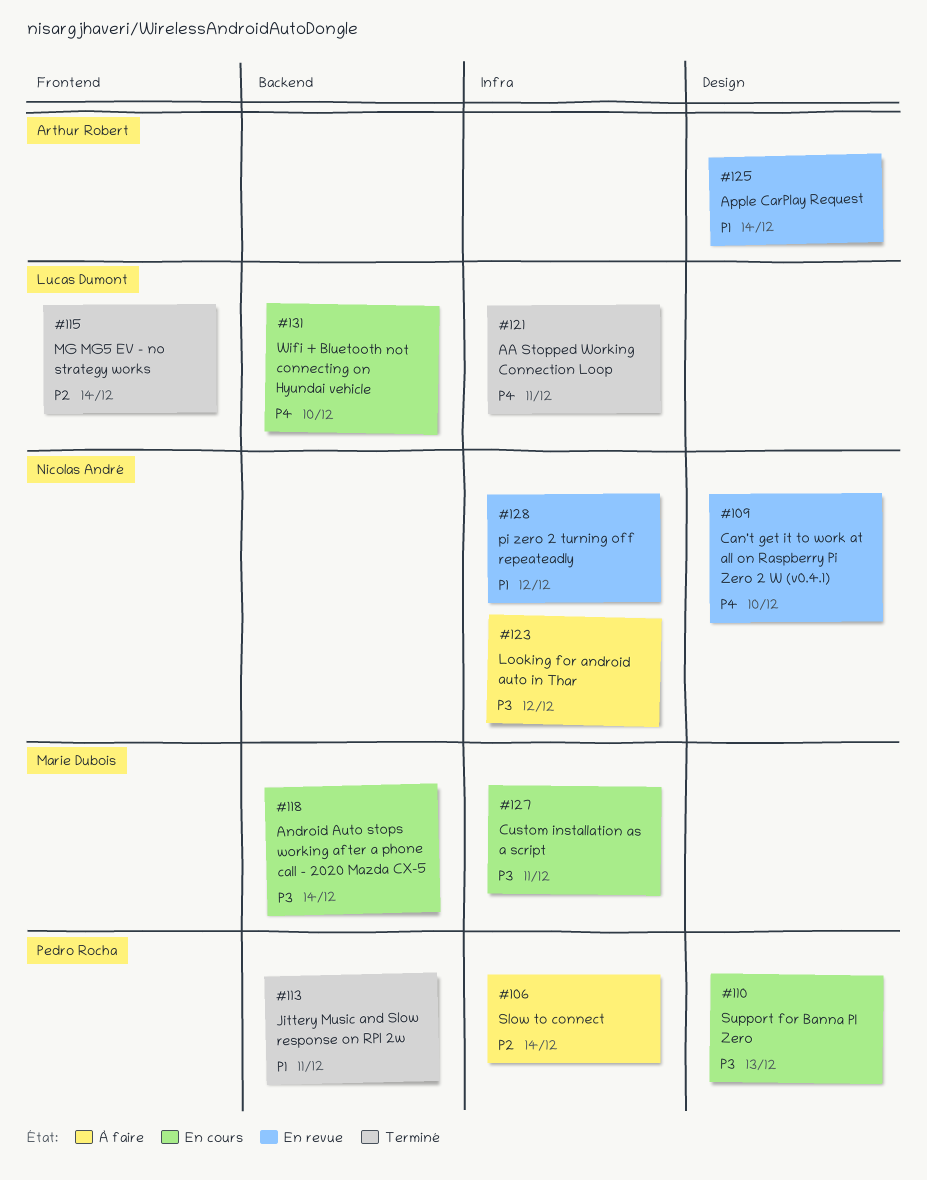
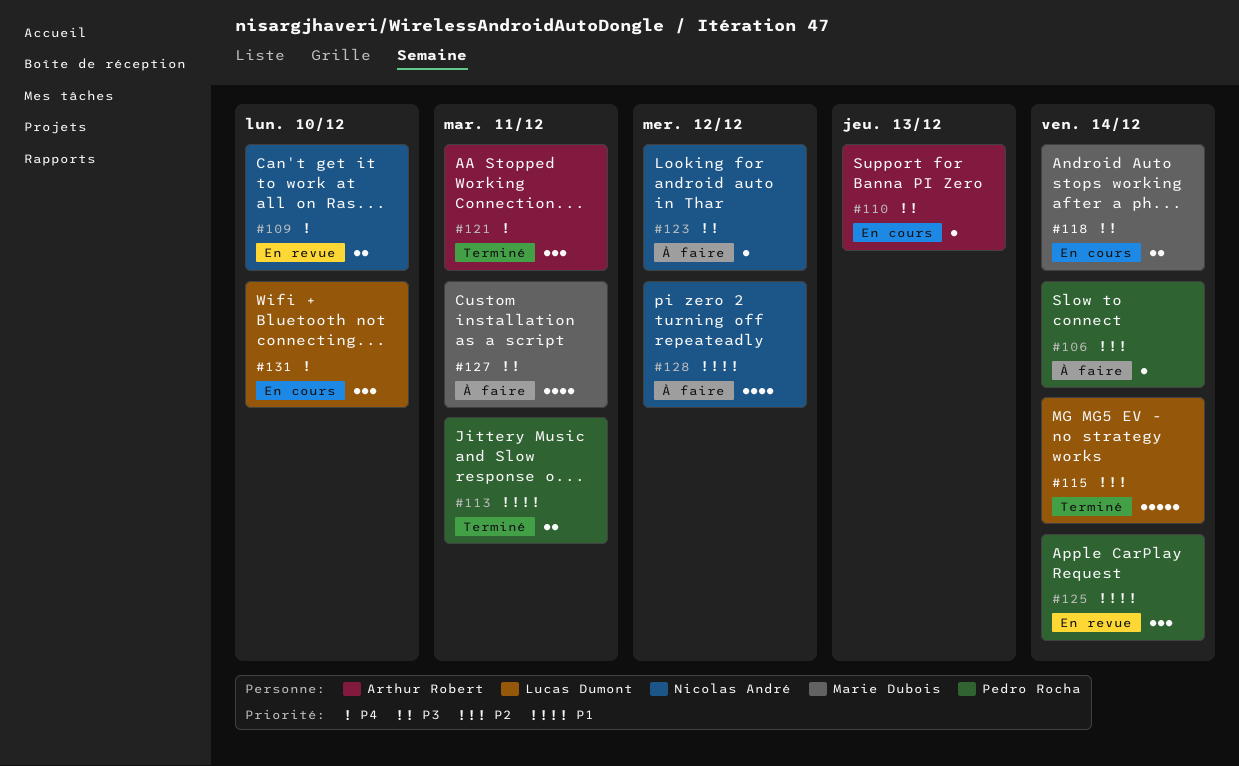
#110, owner: Pedro Rocha -> Arthur Robert
#121, owner: Lucas Dumont -> Arthur Robert
#125, owner: Arthur Robert -> Pedro Rocha
#127, status: En cours -> À faire
#128, status: En revue -> À faire

